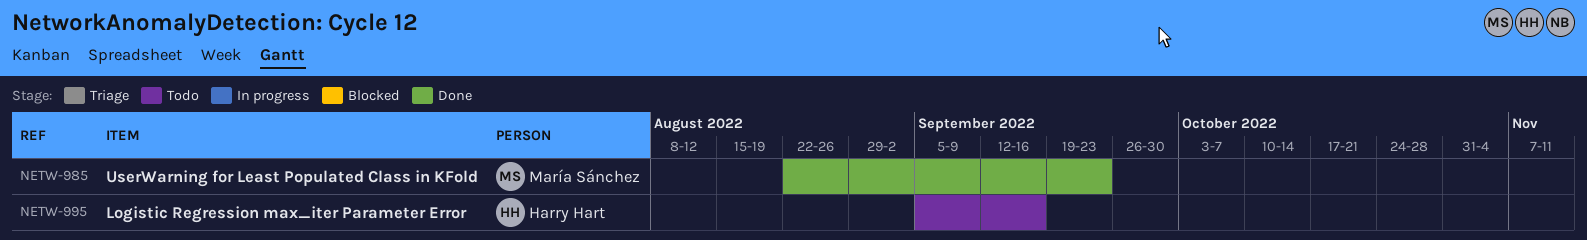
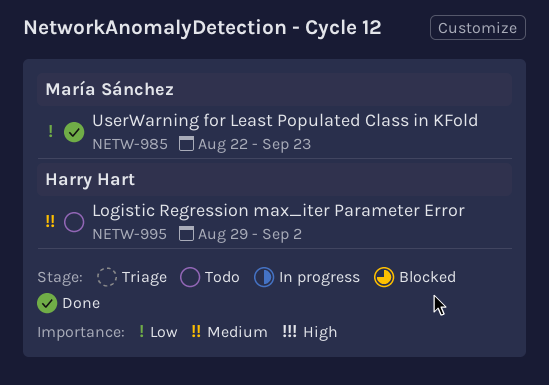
NETW-995, start: Sep 5 -> Aug 29
NETW-995, due: Sep 16 -> Sep 2

